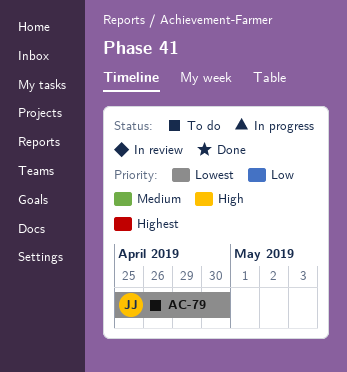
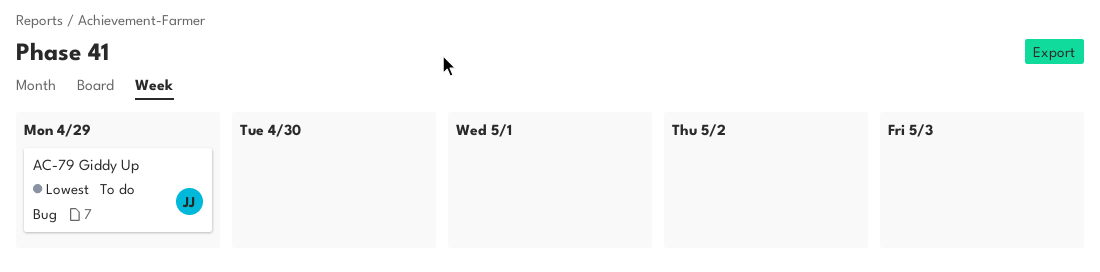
AC-79, due: Apr 30 -> Apr 29

